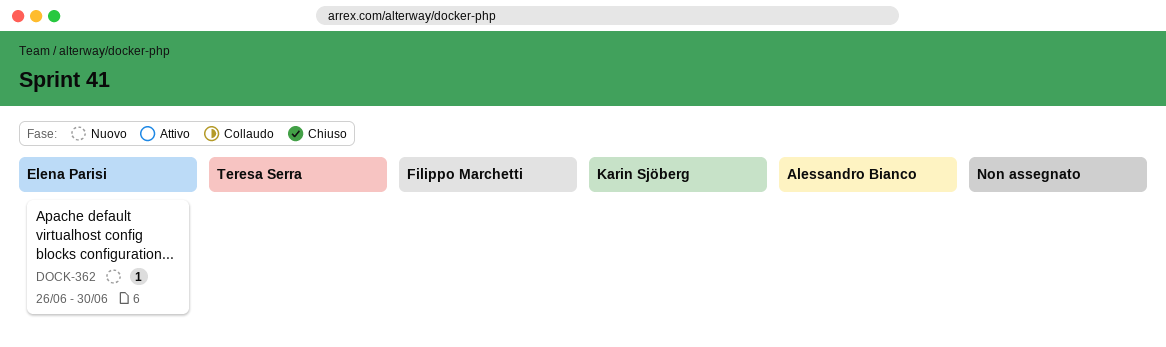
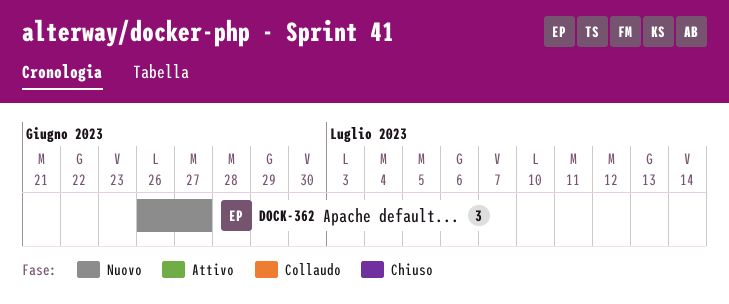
DOCK-362, estimate: 1 -> 3
DOCK-362, due: Jun 30 -> Jun 27

